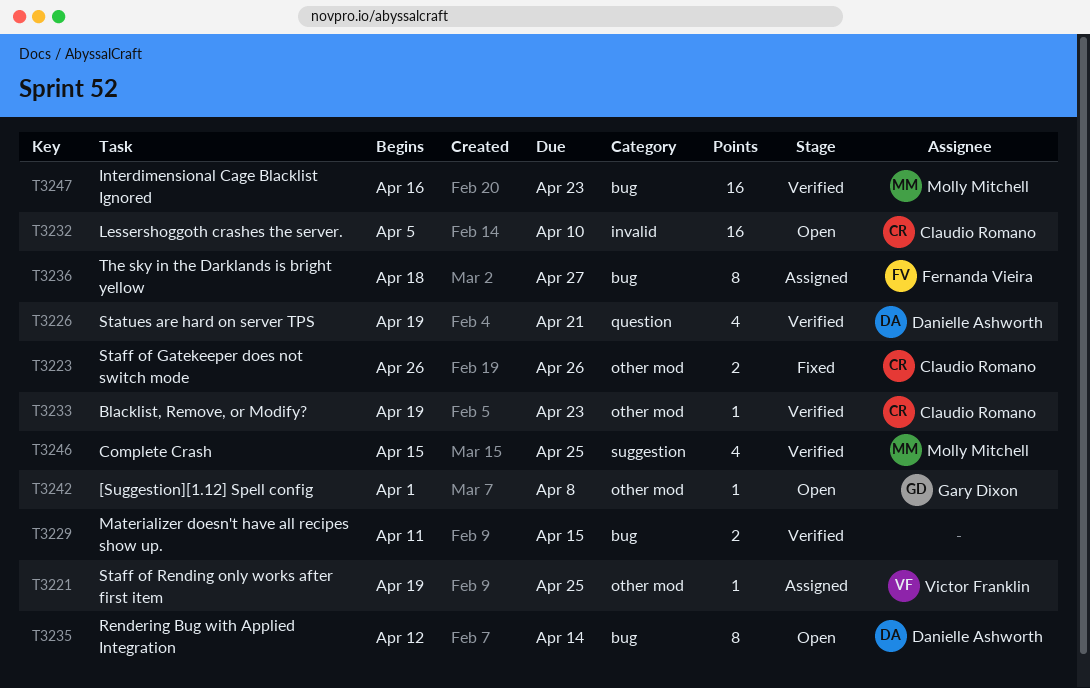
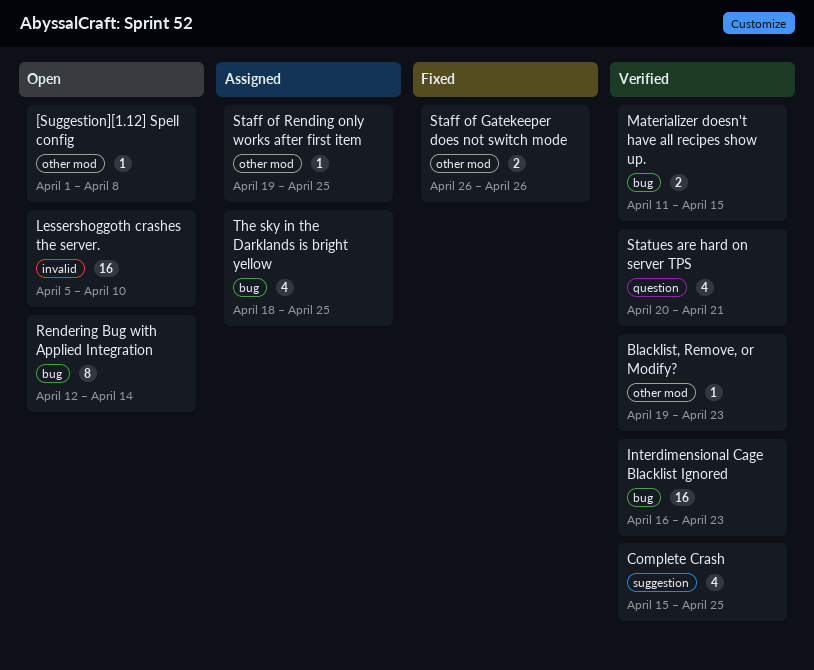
Statues are hard on server TPS, start: Apr 19 -> Apr 20
The sky in the Darklands is bright yellow, estimate: 8 -> 4
The sky in the Darklands is bright yellow, due: Apr 27 -> Apr 25

